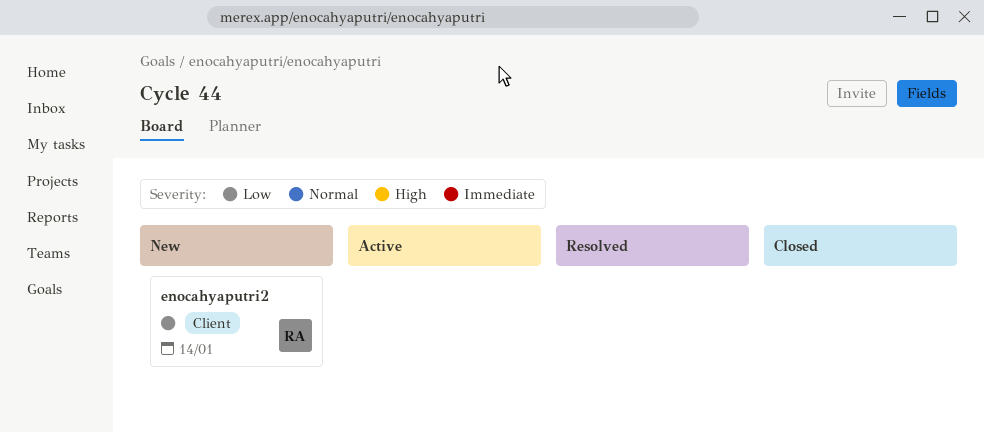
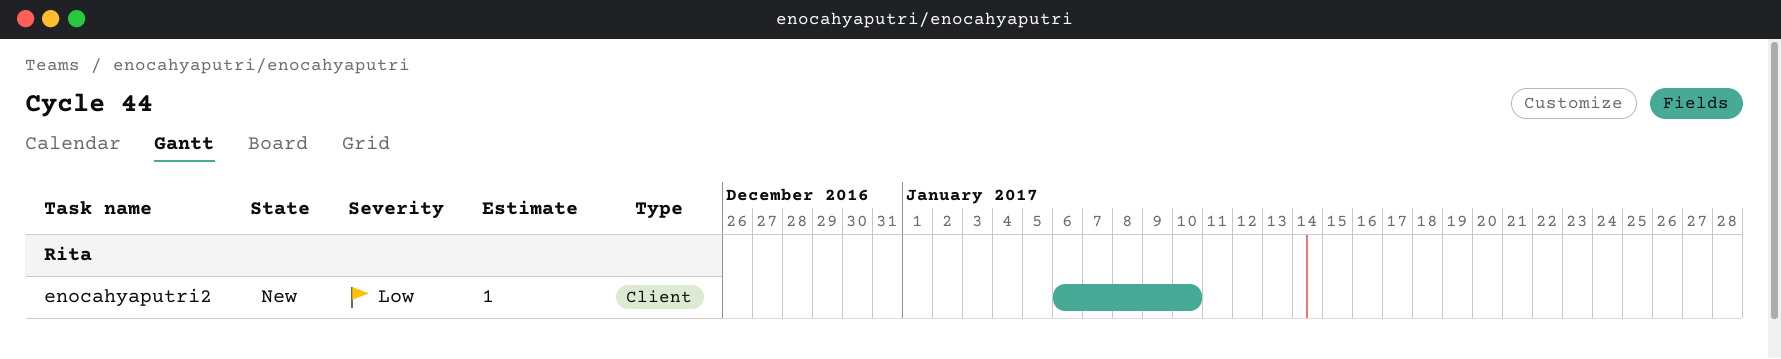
enocahyaputri2, due: Jan 14 -> Jan 10

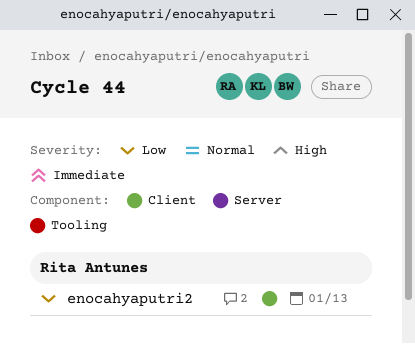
enocahyaputri2, due: Jan 10 -> Jan 13

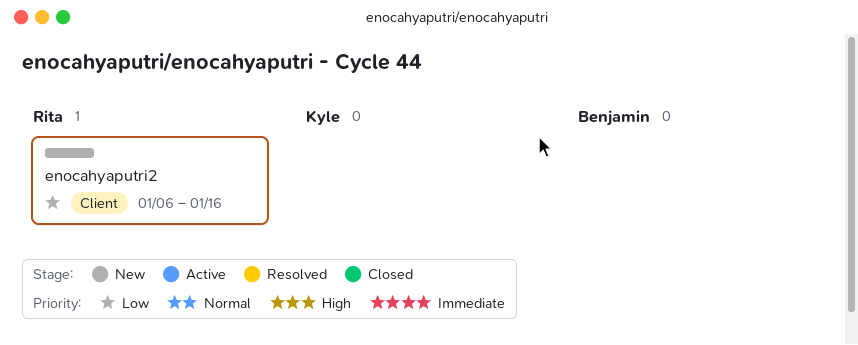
enocahyaputri2, due: Jan 13 -> Jan 16

